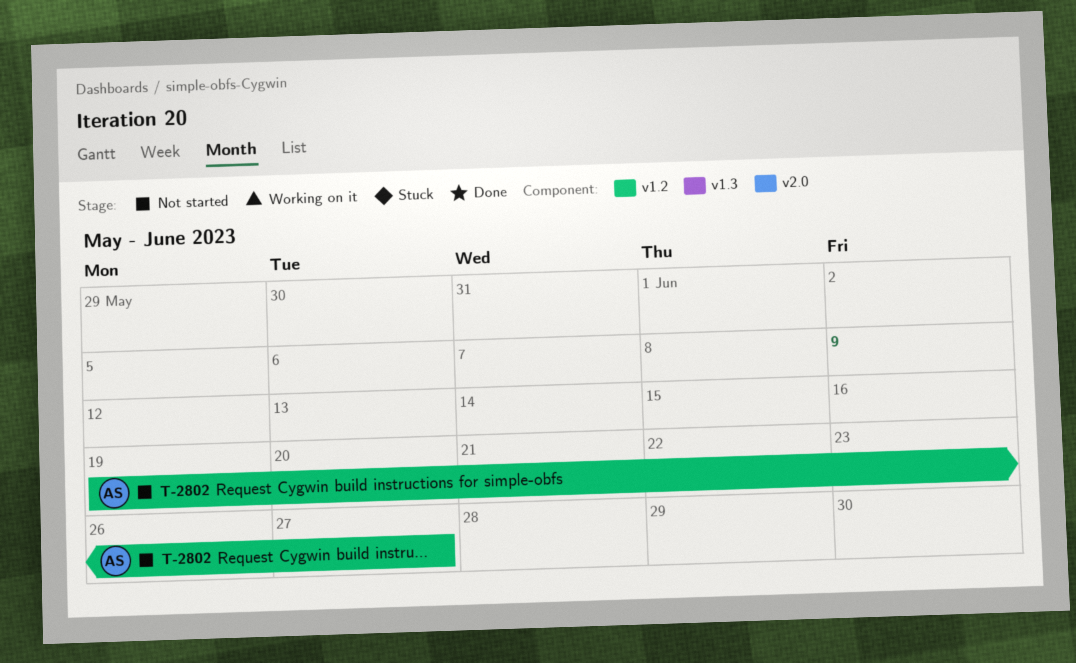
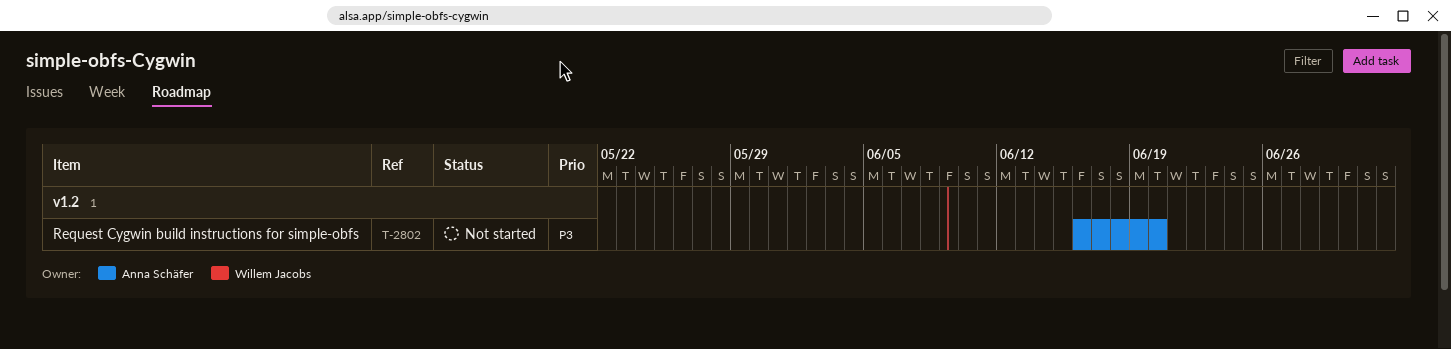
T-2802, start: Jun 19 -> Jun 16
T-2802, due: Jun 27 -> Jun 20

